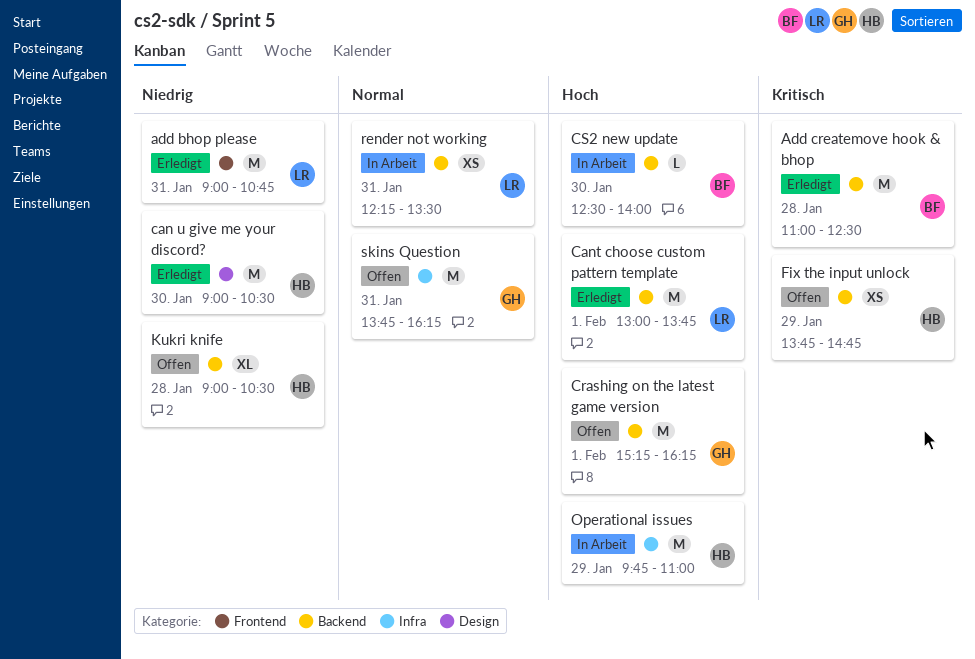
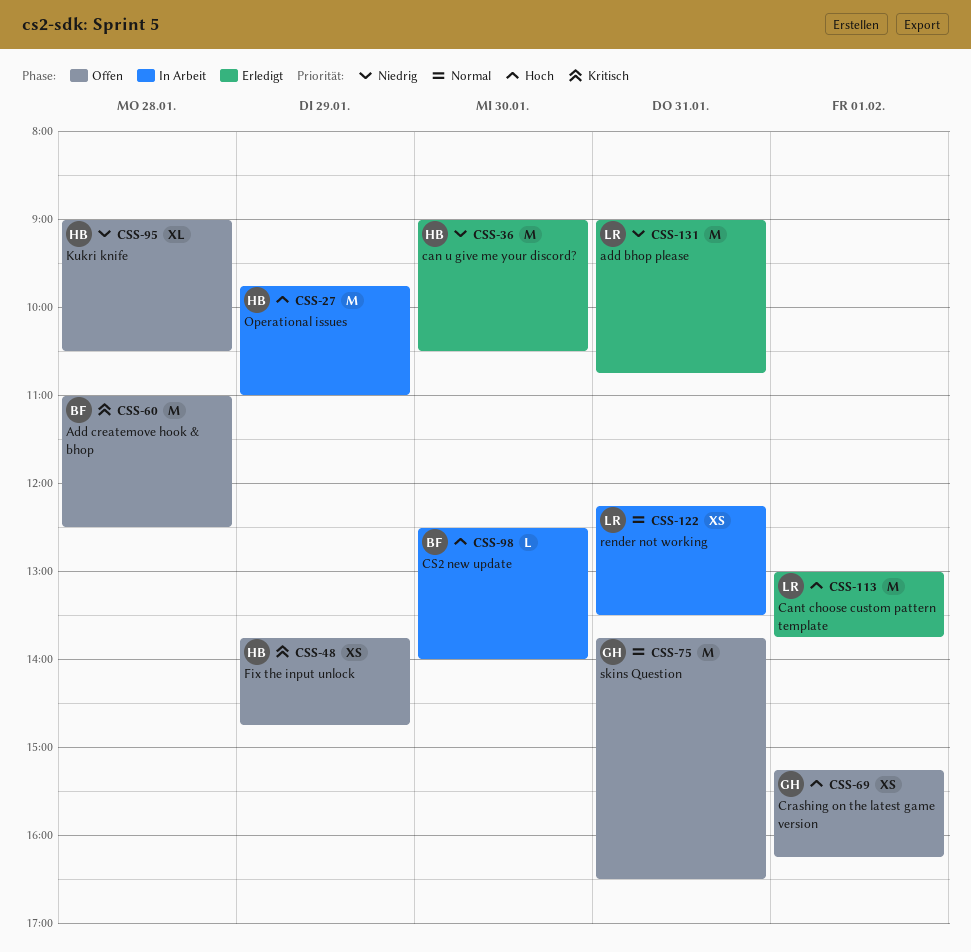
Add createmove hook & bhop, status: Erledigt -> Offen
Crashing on the latest game version, estimate: M -> XS
skins Question, ends: 16:15 -> 16:30

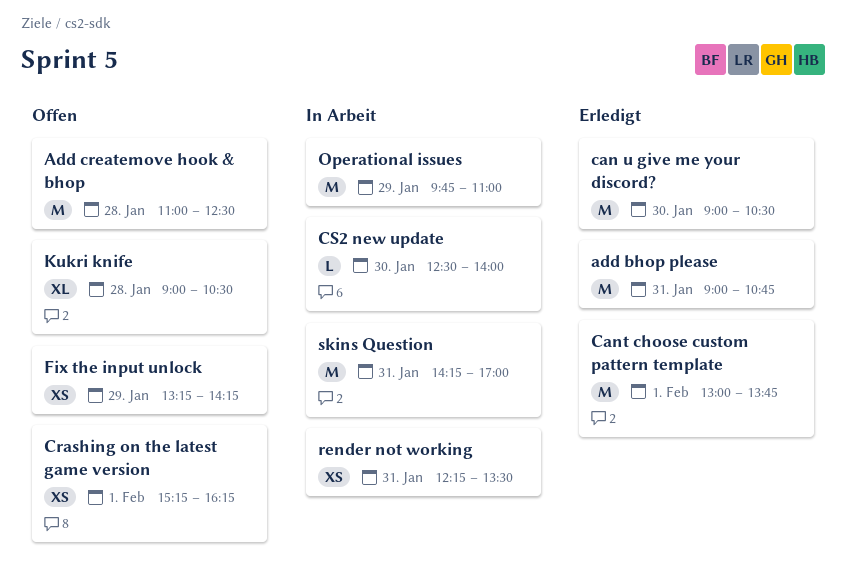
Fix the input unlock, begins: 13:45 -> 13:15
Fix the input unlock, ends: 14:45 -> 14:15
skins Question, status: Offen -> In Arbeit
skins Question, begins: 13:45 -> 14:15
skins Question, ends: 16:30 -> 17:00

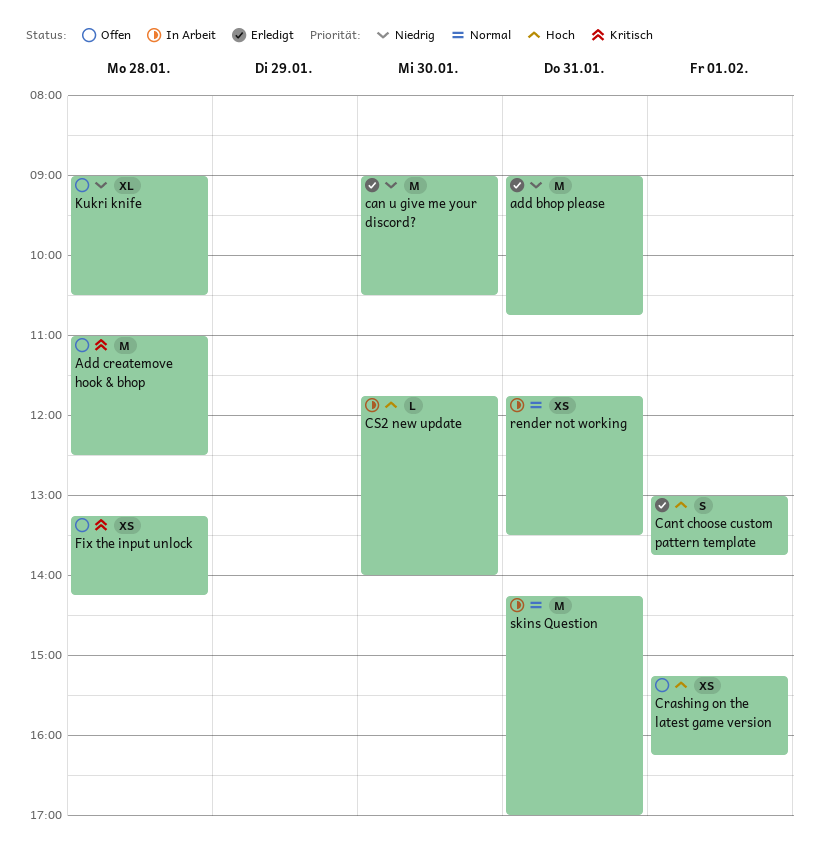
Cant choose custom pattern template, estimate: M -> S
CS2 new update, begins: 12:30 -> 11:45
Fix the input unlock, day: Jan 29 -> Jan 28
Operational issues: present -> none
render not working, begins: 12:15 -> 11:45

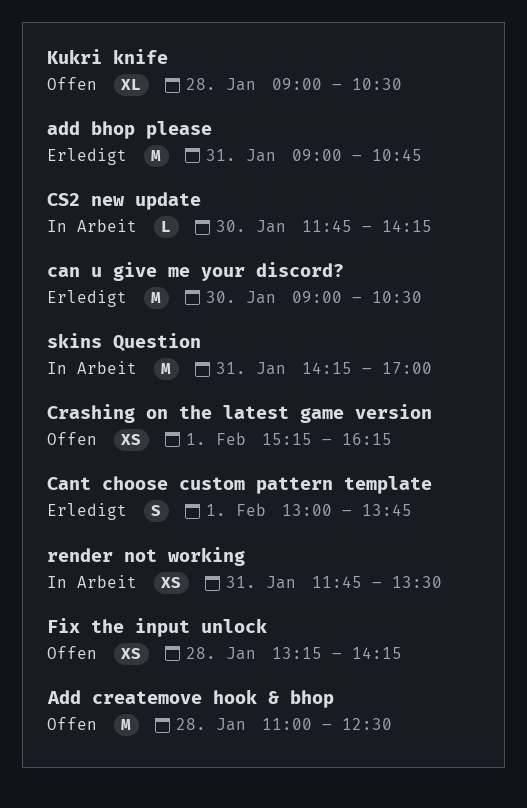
CS2 new update, ends: 14:00 -> 14:15

